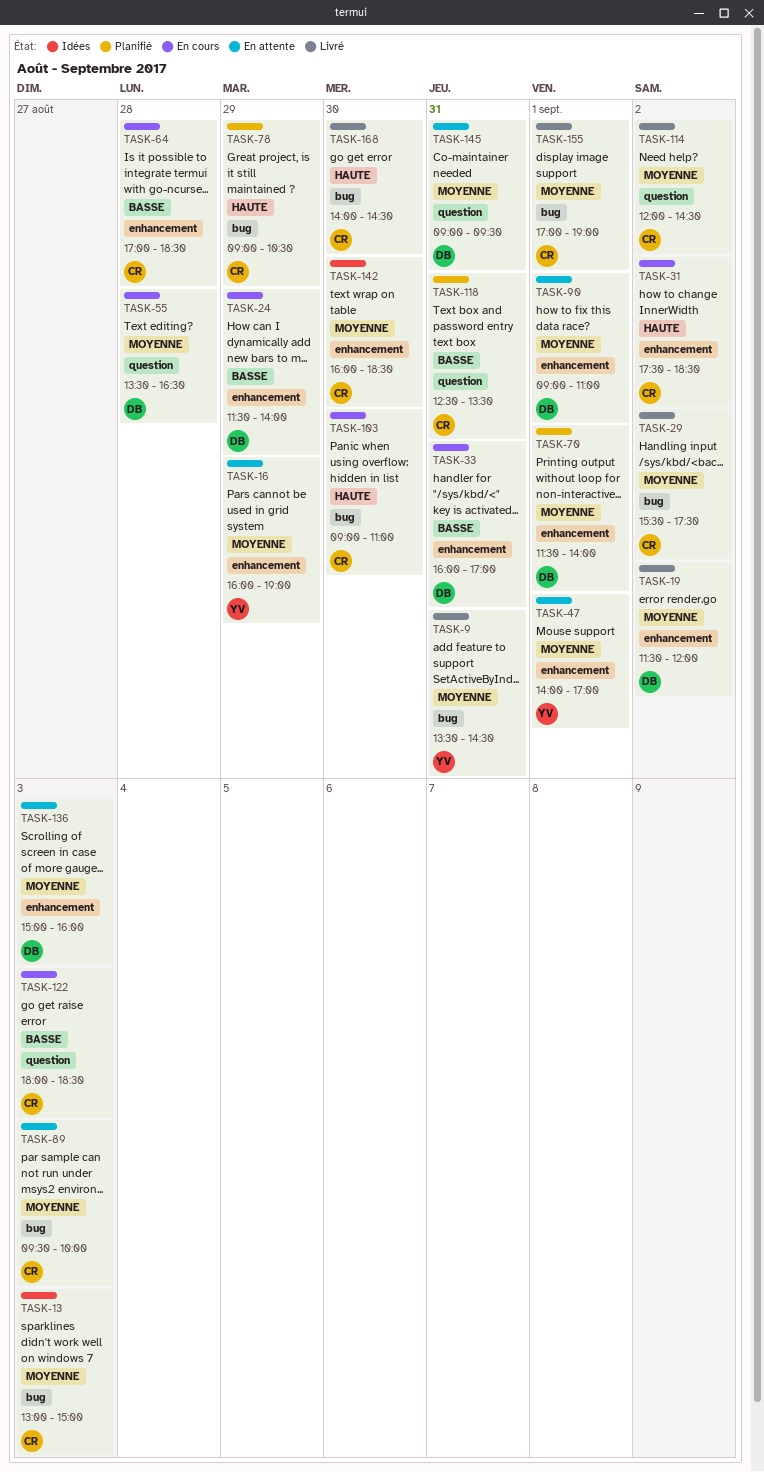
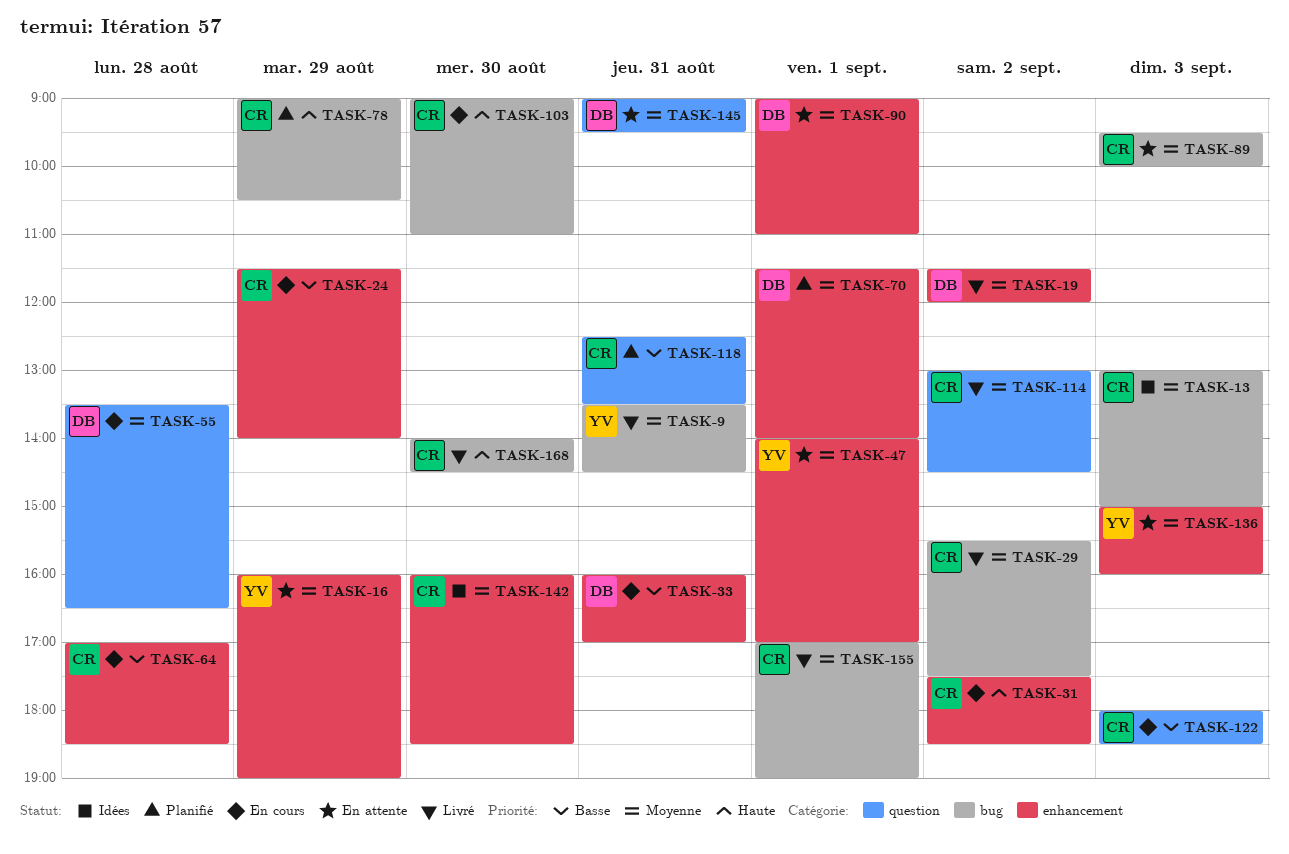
TASK-24, owner: DB -> CR
TASK-114, begins: 12:00 -> 13:00
TASK-136, owner: DB -> YV

